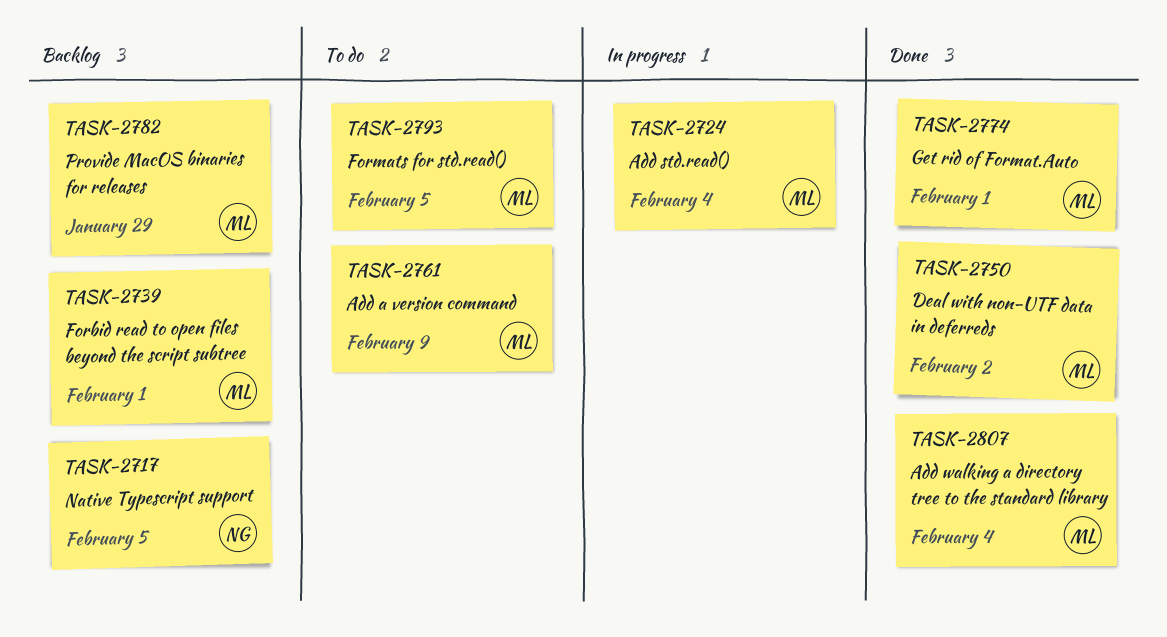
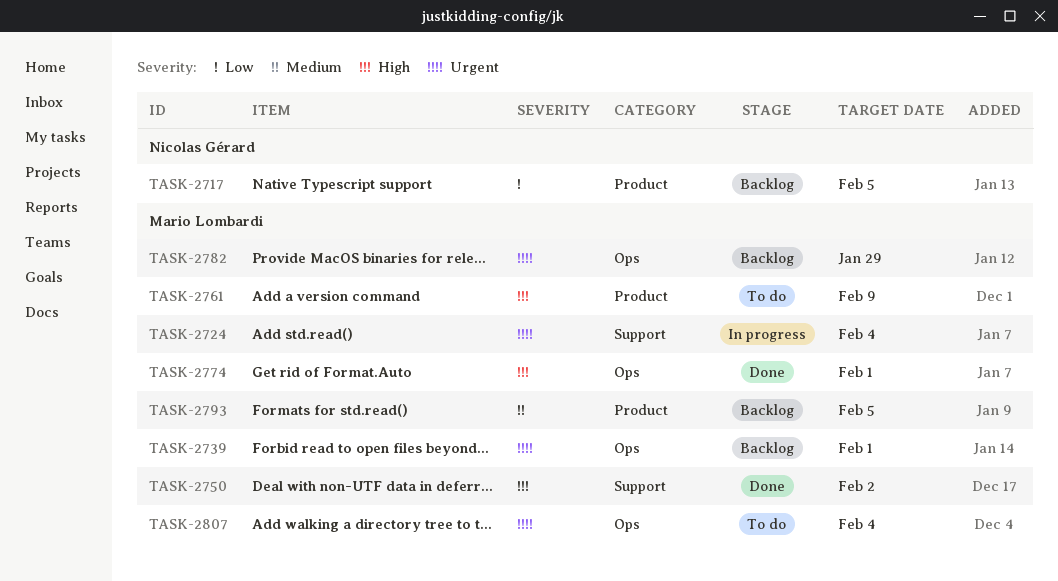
TASK-2793, status: To do -> Backlog
TASK-2807, status: Done -> To do

